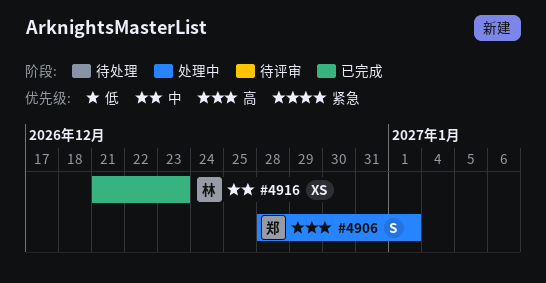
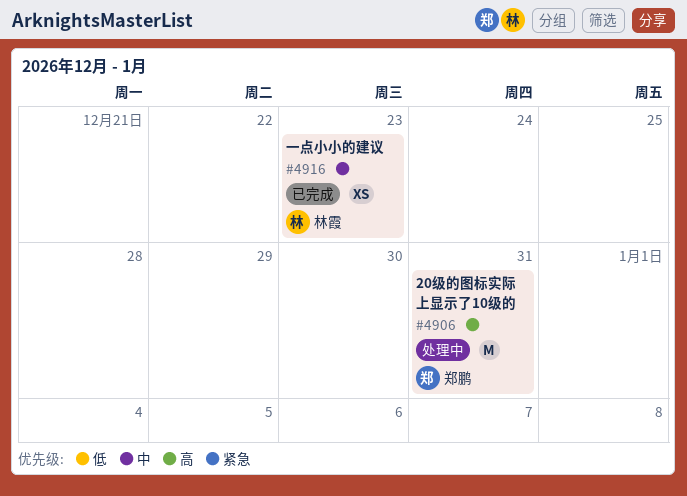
#4906, estimate: S -> M
#4906, due: Jan 1 -> Dec 31

